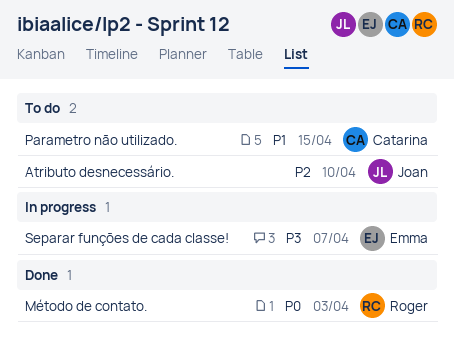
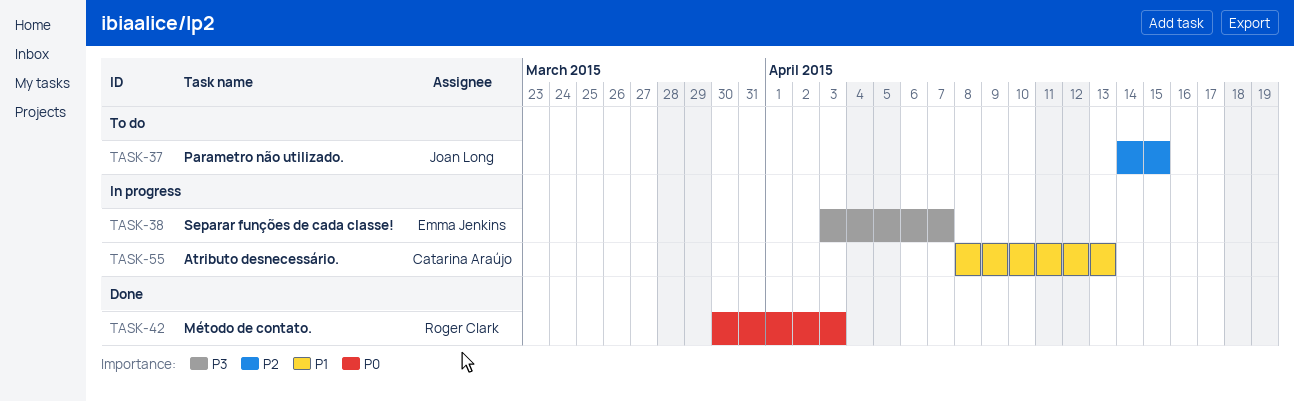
Atributo desnecessário., status: To do -> In progress
Atributo desnecessário., owner: Joan Long -> Catarina Araújo
Atributo desnecessário., priority: P2 -> P1
Atributo desnecessário., due: Apr 10 -> Apr 13
Parametro não utilizado., owner: Catarina Araújo -> Joan Long
Parametro não utilizado., priority: P1 -> P2

